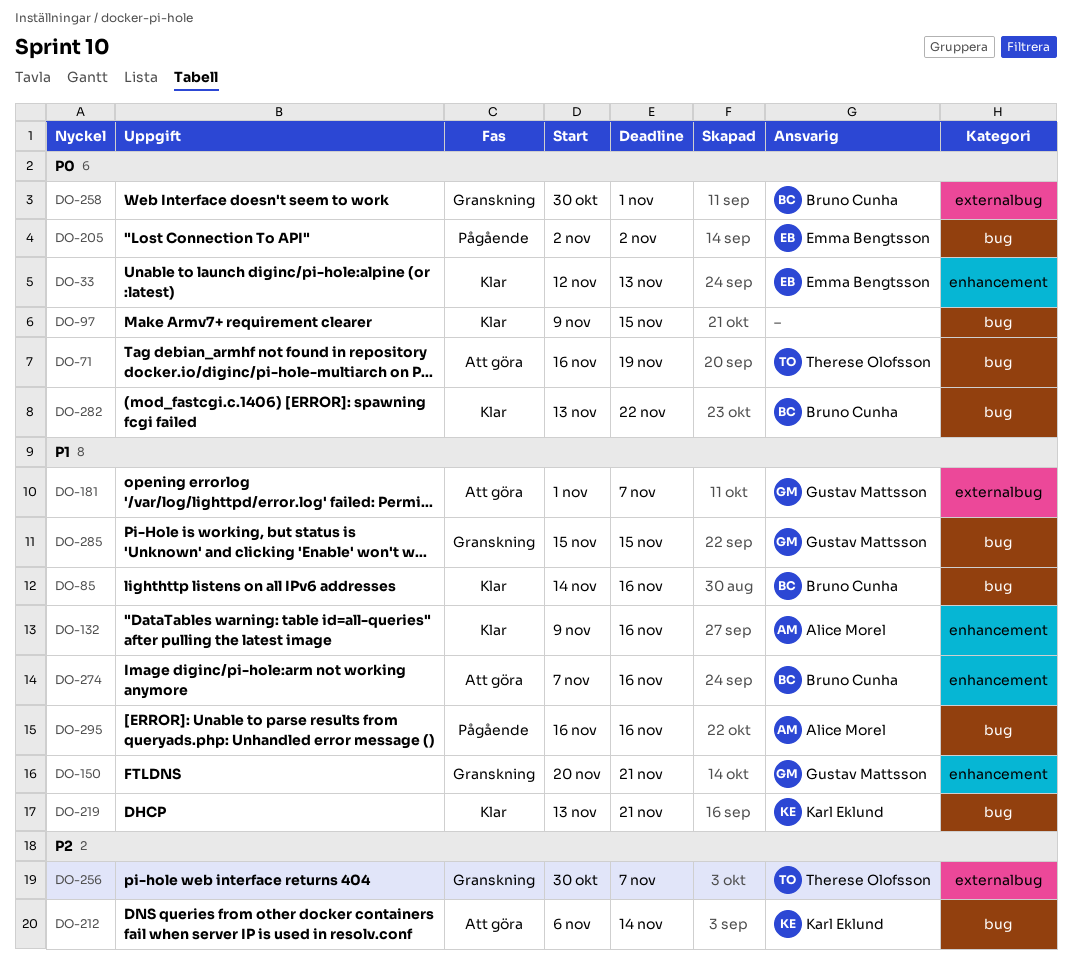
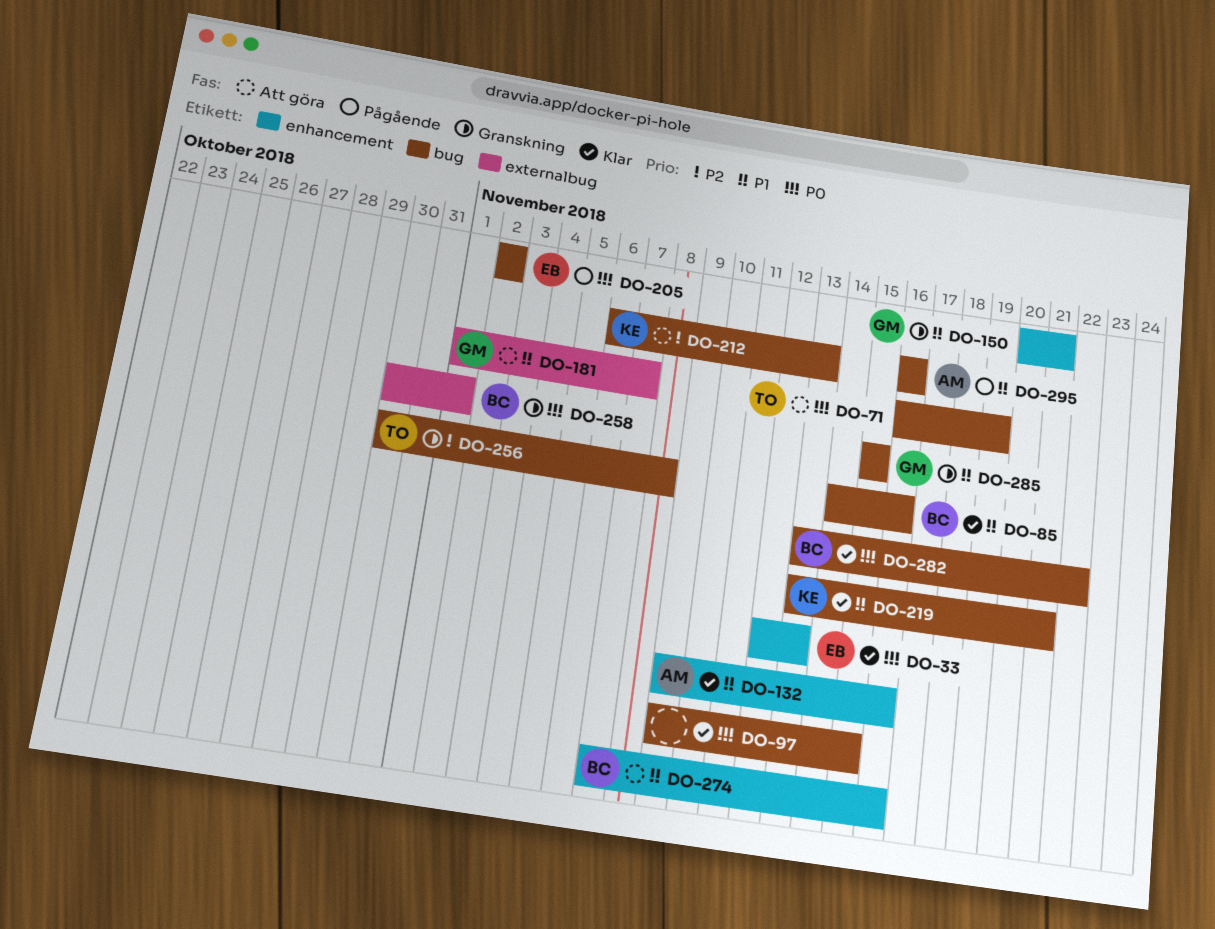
DO-212, due: Nov 14 -> Nov 13
DO-256, label: externalbug -> bug
DO-256, due: Nov 7 -> Nov 8

